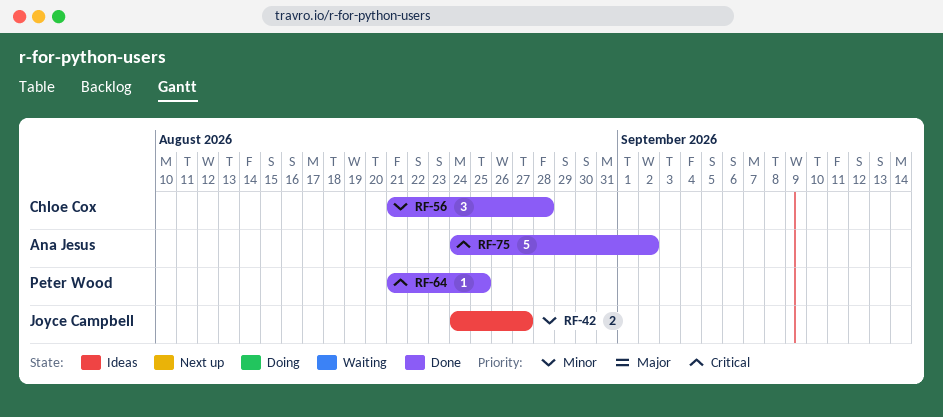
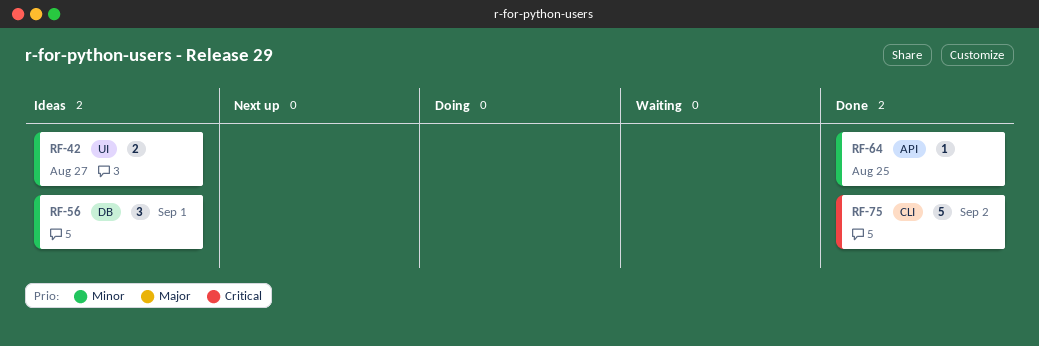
RF-56, status: Done -> Ideas
RF-56, due: Aug 28 -> Sep 1
RF-64, priority: Critical -> Minor

